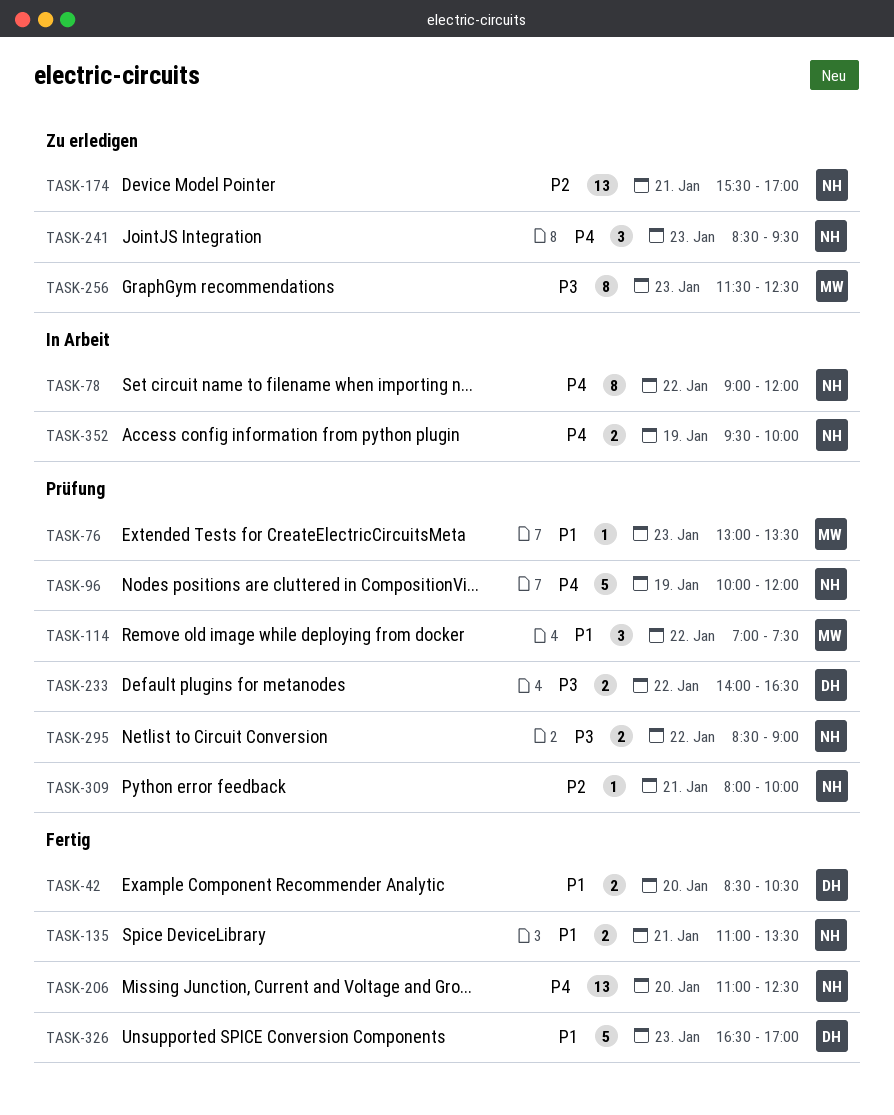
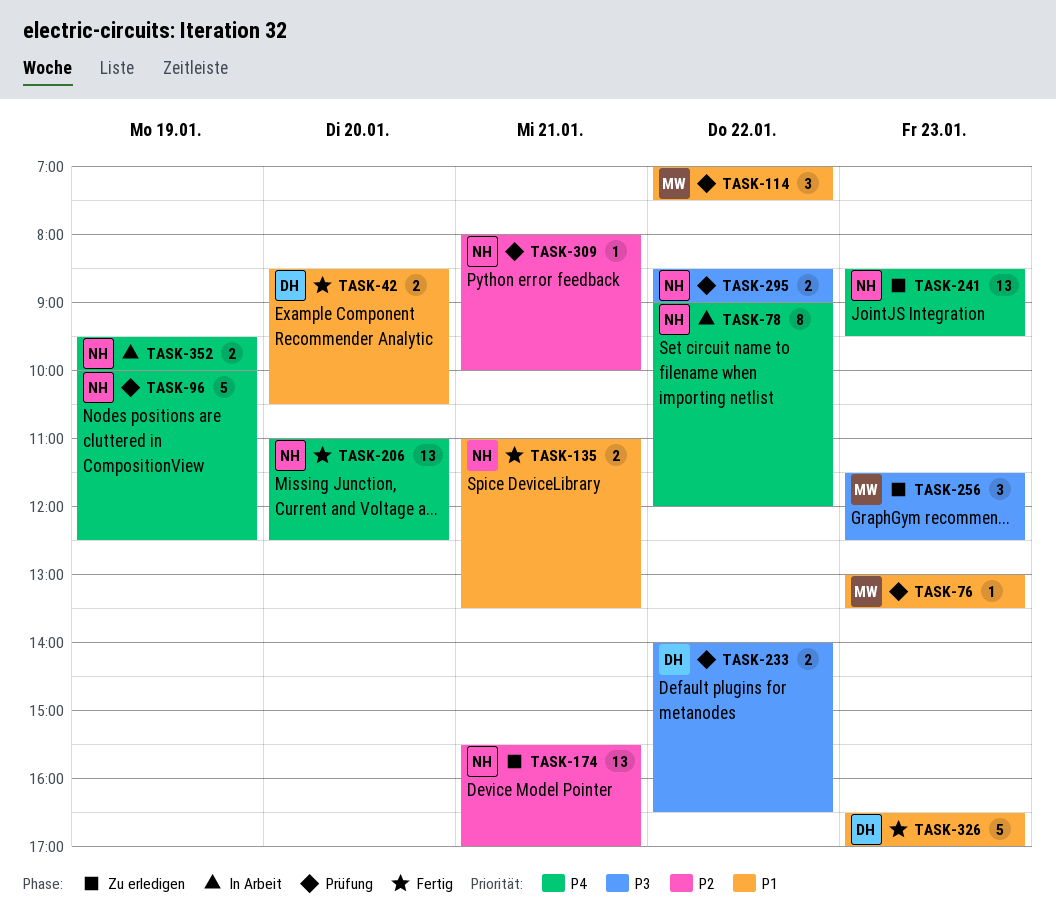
TASK-96, ends: 12:00 -> 12:30
TASK-241, estimate: 3 -> 13
TASK-256, estimate: 8 -> 3

